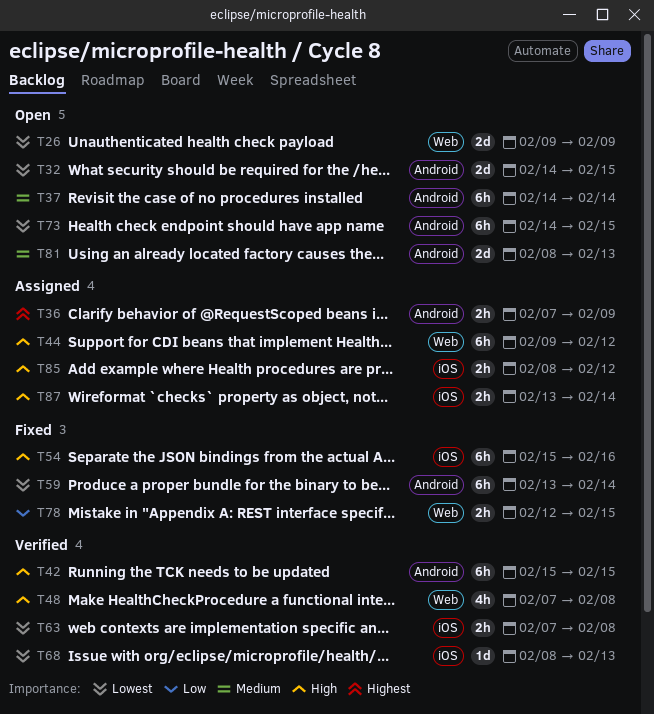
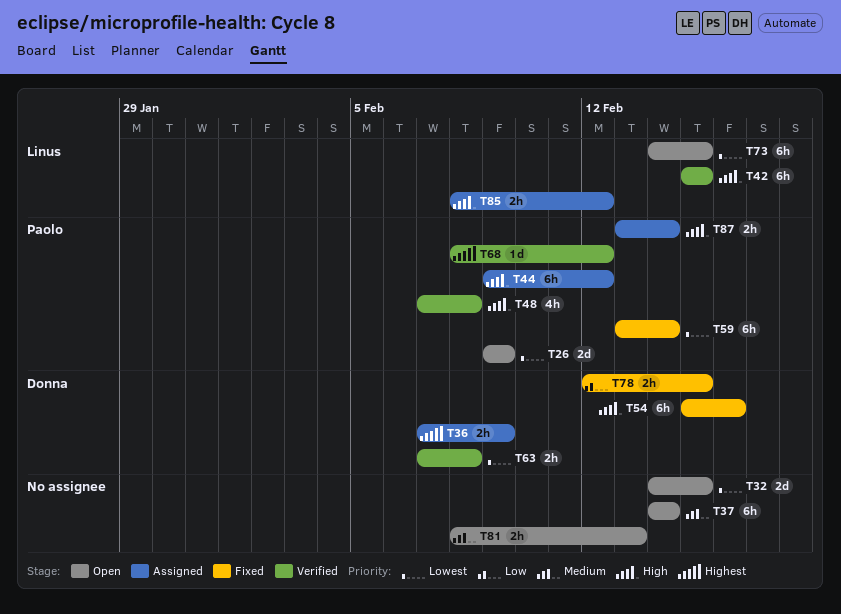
T68, priority: Lowest -> Highest
T68, due: Feb 13 -> Feb 12
T81, estimate: 2d -> 2h

